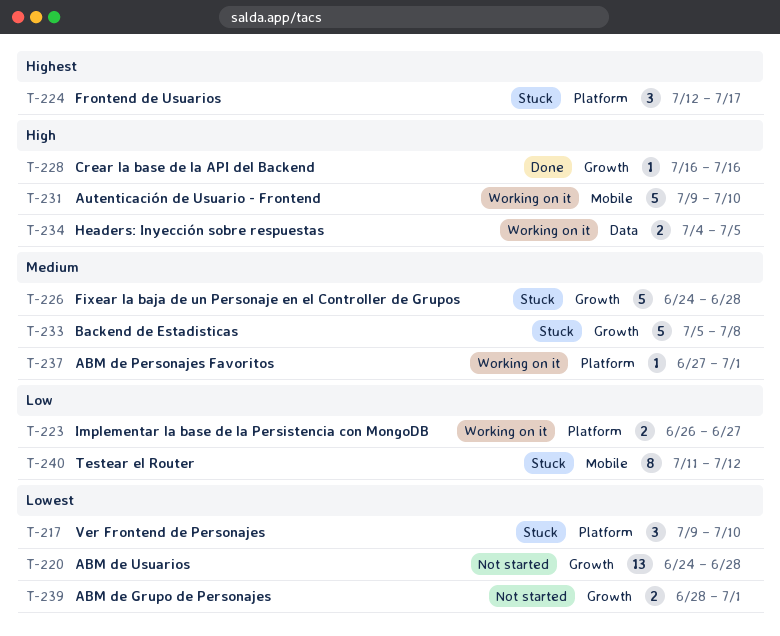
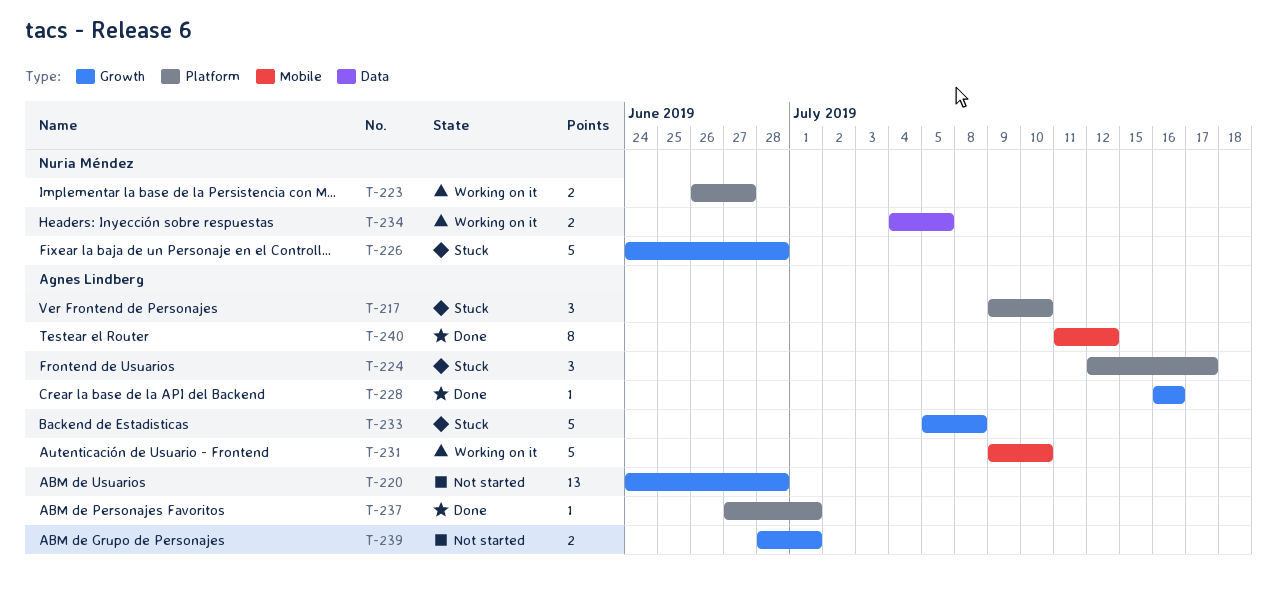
T-237, status: Working on it -> Done
T-240, status: Stuck -> Done

